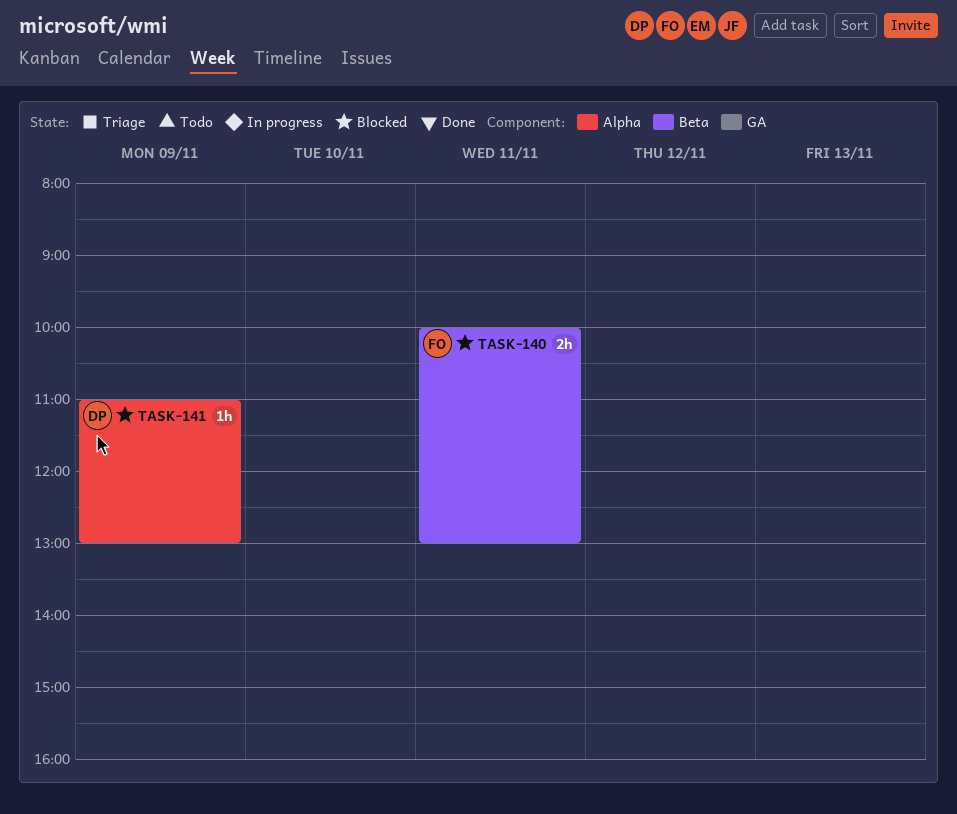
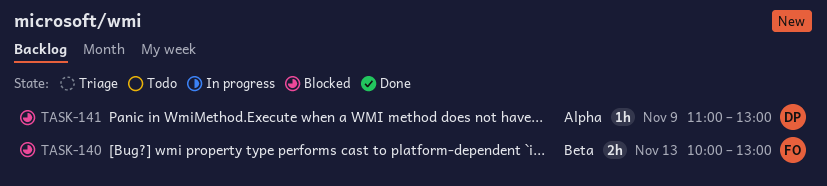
TASK-140, day: Nov 11 -> Nov 13

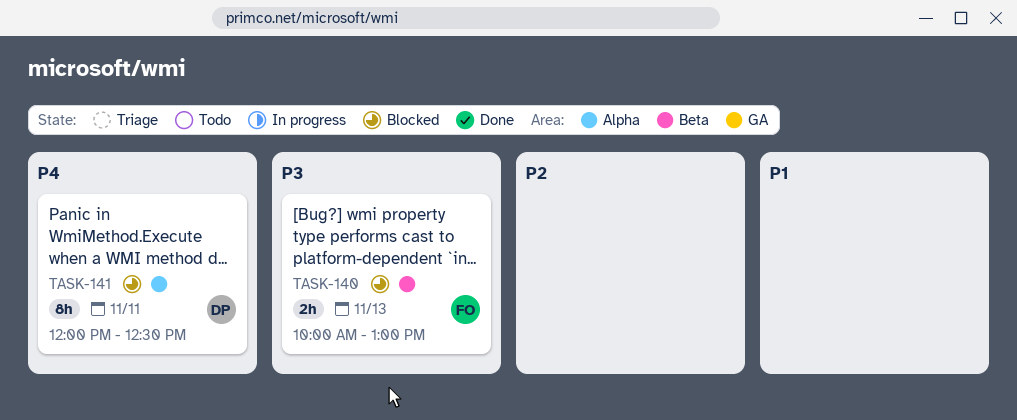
TASK-141, estimate: 1h -> 8h
TASK-141, day: Nov 9 -> Nov 11
TASK-141, begins: 11:00 -> 12:00
TASK-141, ends: 13:00 -> 12:30

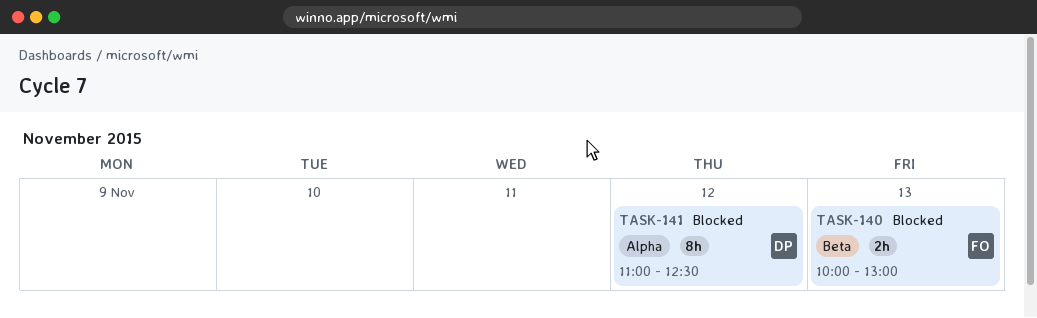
TASK-141, day: Nov 11 -> Nov 12
TASK-141, begins: 12:00 -> 11:00

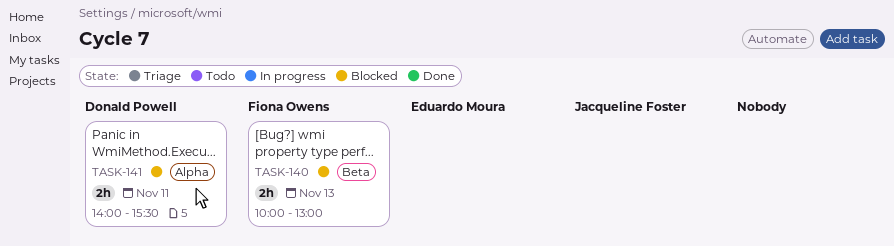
TASK-141, estimate: 8h -> 2h
TASK-141, day: Nov 12 -> Nov 11
TASK-141, begins: 11:00 -> 14:00
TASK-141, ends: 12:30 -> 15:30

